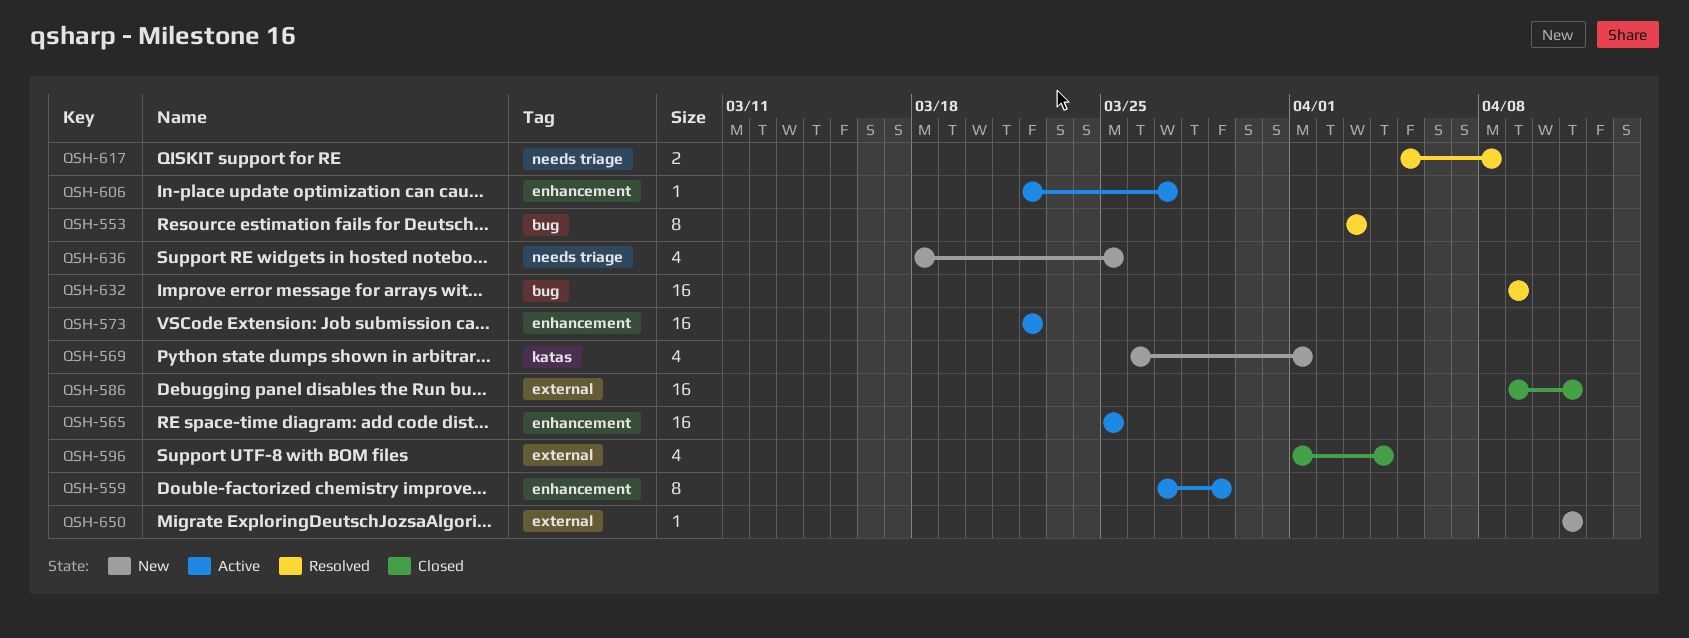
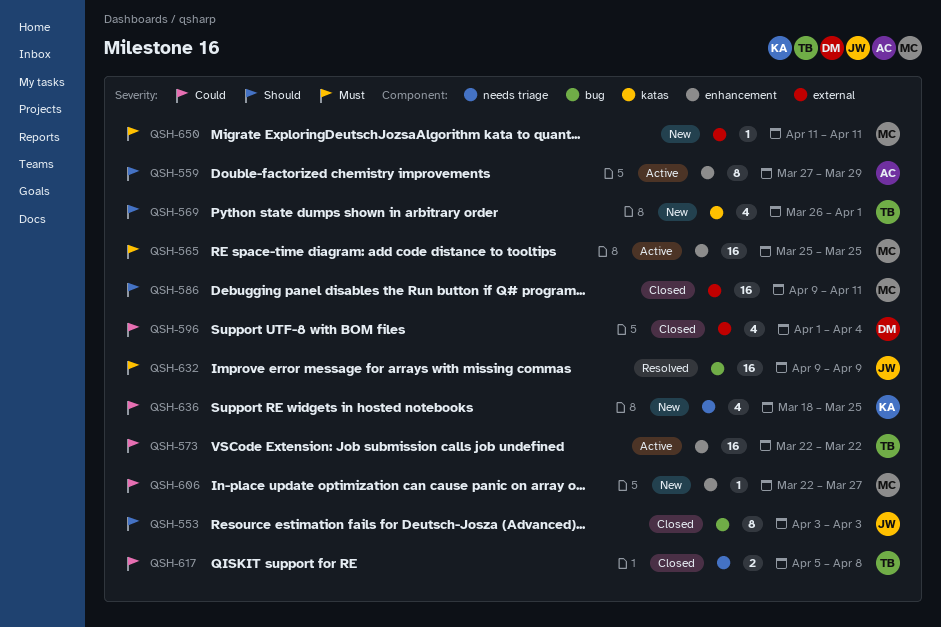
QSH-553, status: Resolved -> Closed
QSH-606, status: Active -> New
QSH-617, status: Resolved -> Closed

